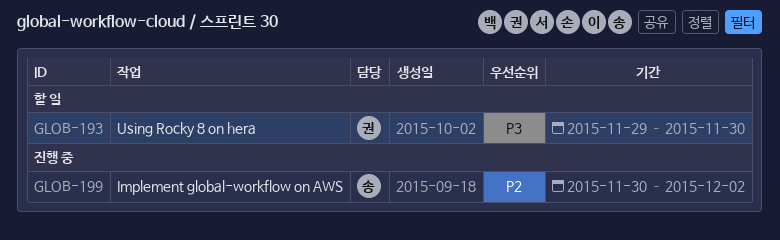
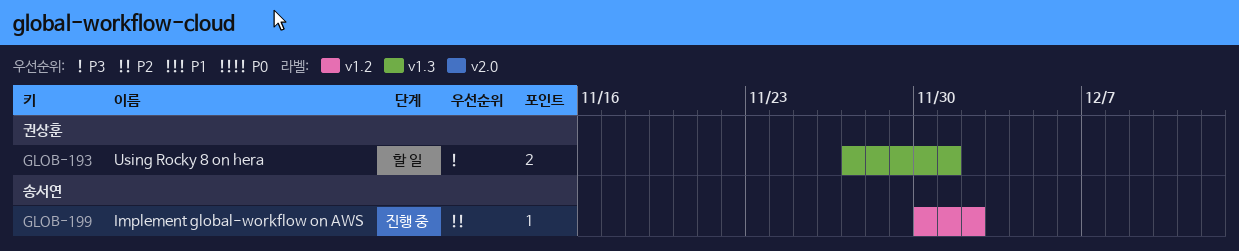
GLOB-193, start: Nov 29 -> Nov 27
GLOB-193, due: Nov 30 -> Dec 1

